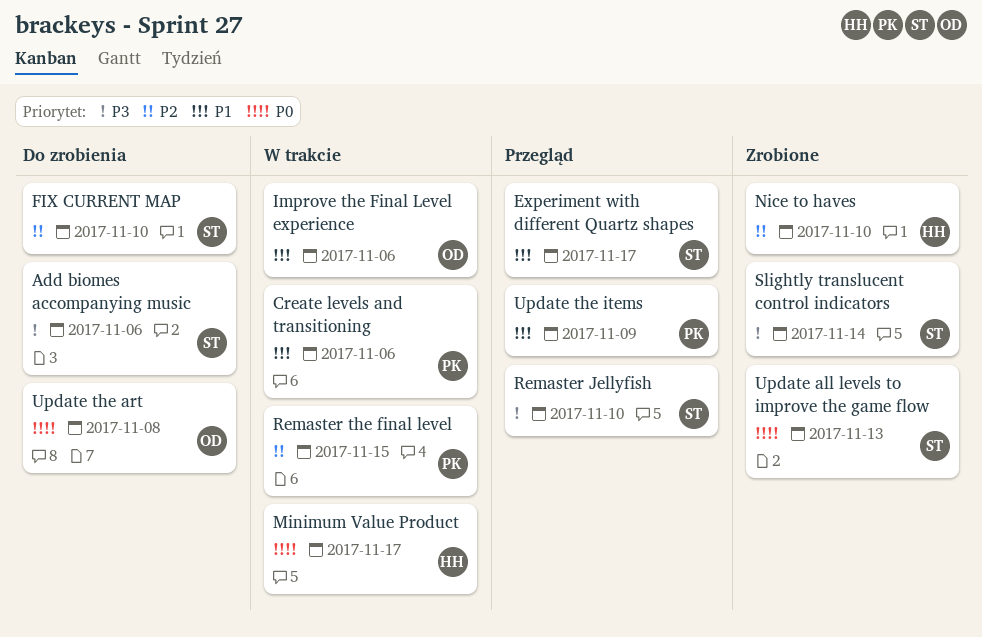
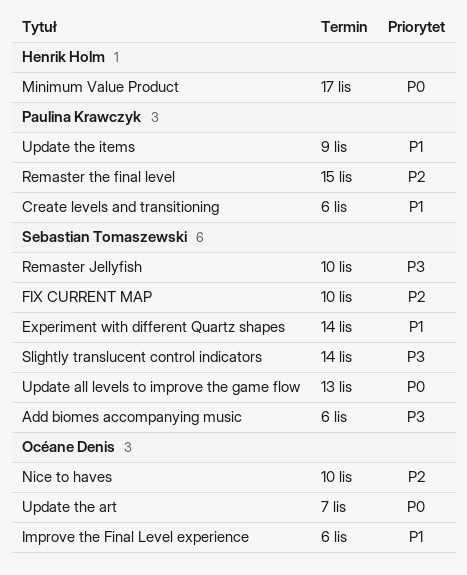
Experiment with different Quartz shapes, due: Nov 17 -> Nov 14
Nice to haves, owner: Henrik Holm -> Océane Denis
Update the art, due: Nov 8 -> Nov 7

